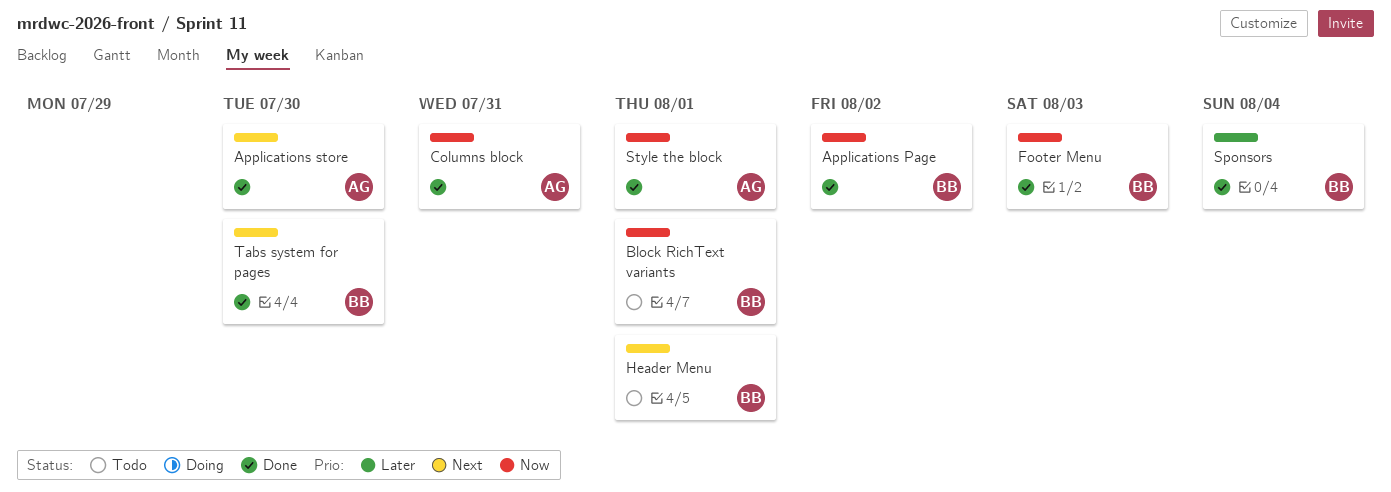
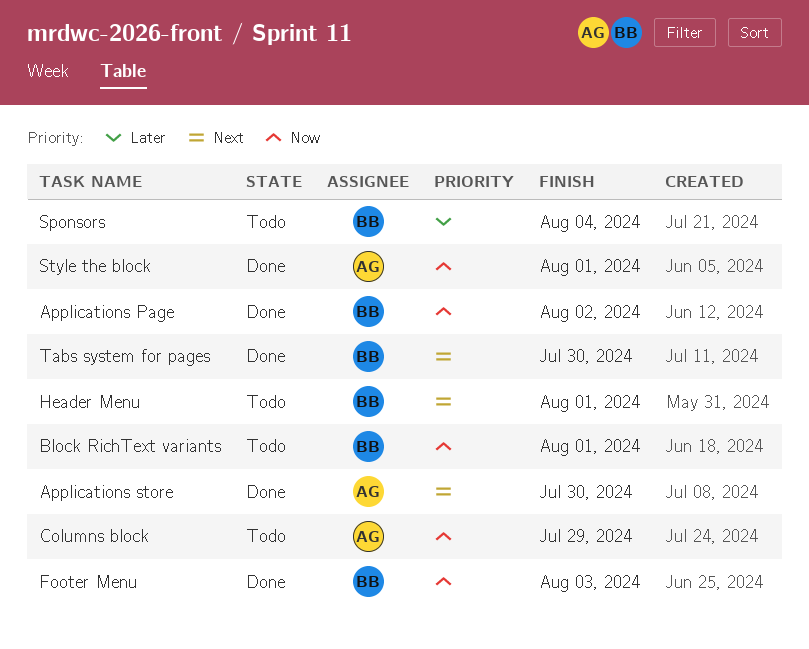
Columns block, status: Done -> Todo
Columns block, due: Jul 31 -> Jul 29
Sponsors, status: Done -> Todo

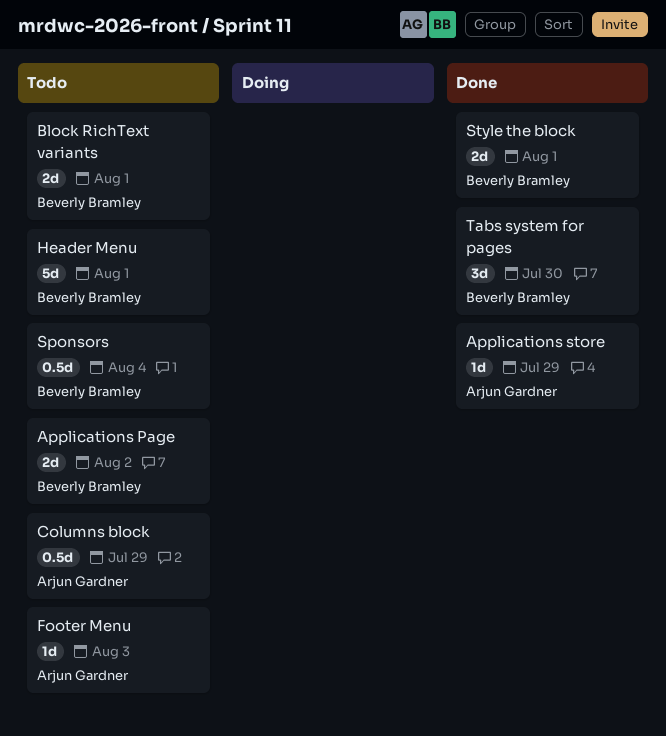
Applications Page, status: Done -> Todo
Applications store, due: Jul 30 -> Jul 29
Footer Menu, status: Done -> Todo
Footer Menu, owner: Beverly Bramley -> Arjun Gardner
Style the block, owner: Arjun Gardner -> Beverly Bramley

